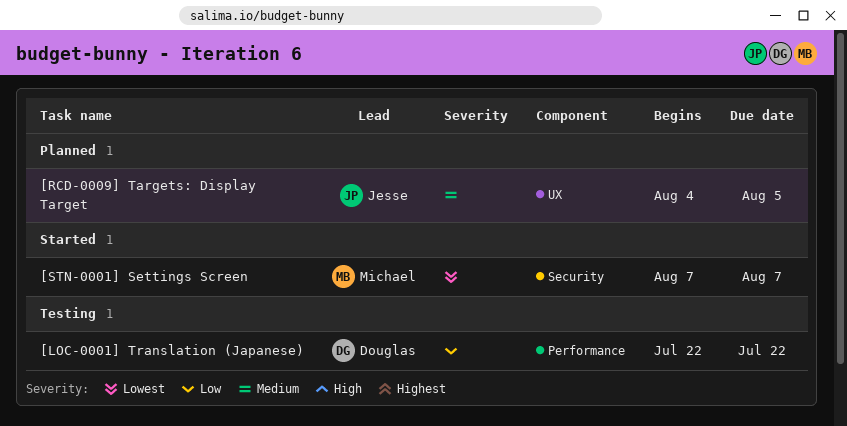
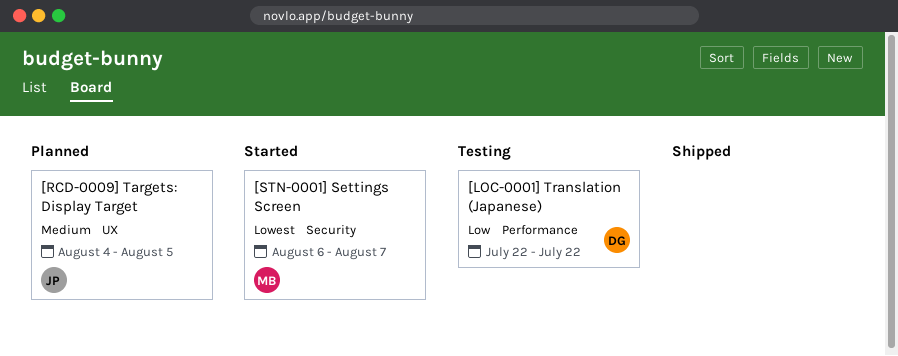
[STN-0001] Settings Screen, start: Aug 7 -> Aug 6

